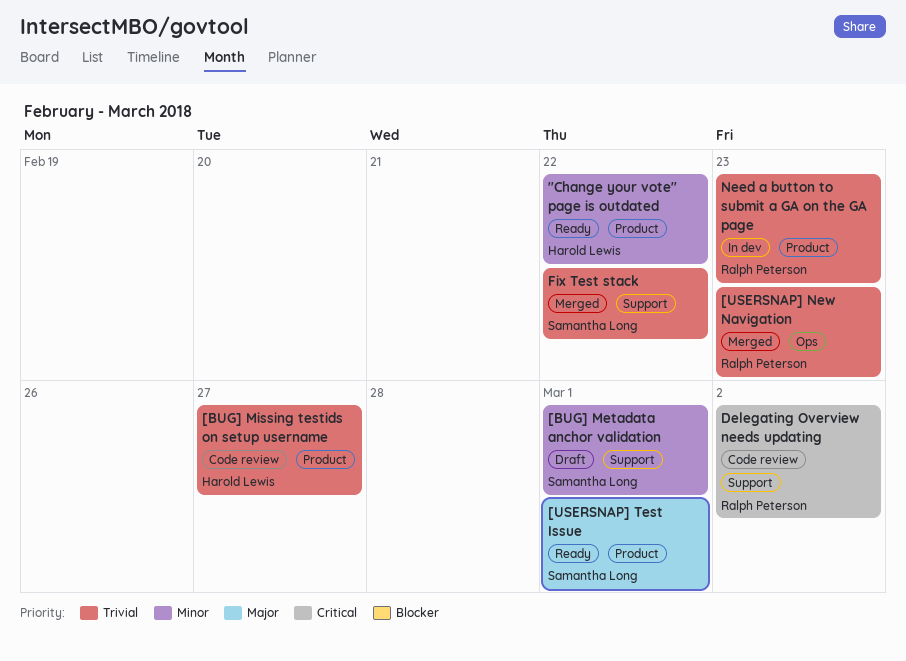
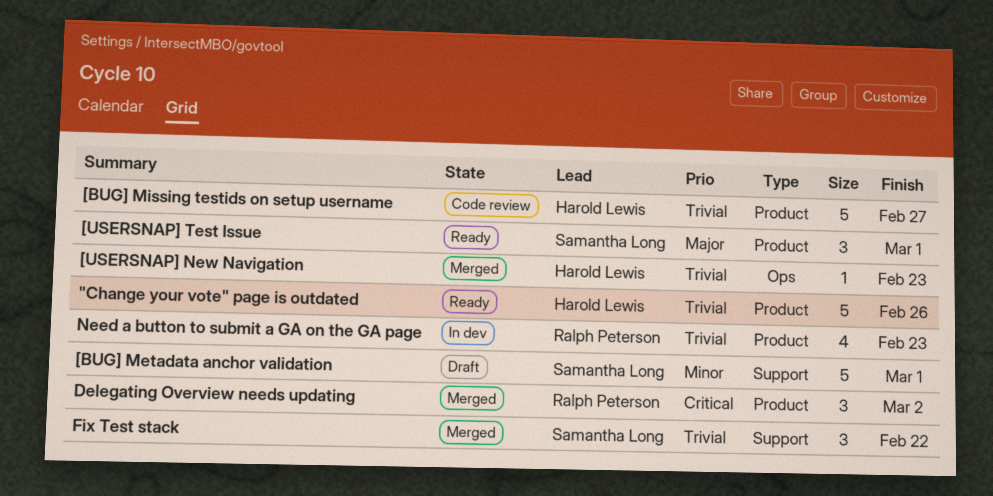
"Change your vote" page is outdated, priority: Minor -> Trivial
"Change your vote" page is outdated, due: Feb 22 -> Feb 26
[USERSNAP] New Navigation, owner: Ralph Peterson -> Harold Lewis
Delegating Overview needs updating, status: Code review -> Merged
Delegating Overview needs updating, label: Support -> Product

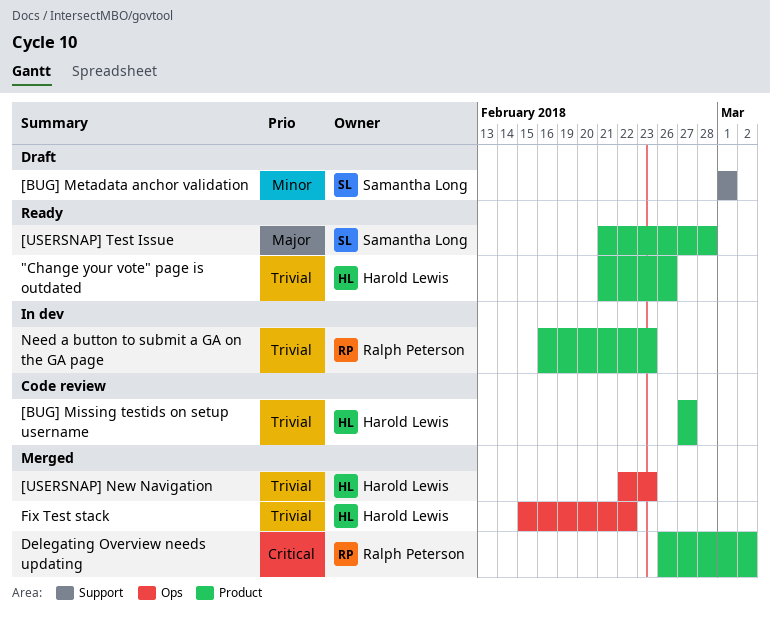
[USERSNAP] Test Issue, due: Mar 1 -> Feb 28
Fix Test stack, owner: Samantha Long -> Harold Lewis
Fix Test stack, label: Support -> Ops

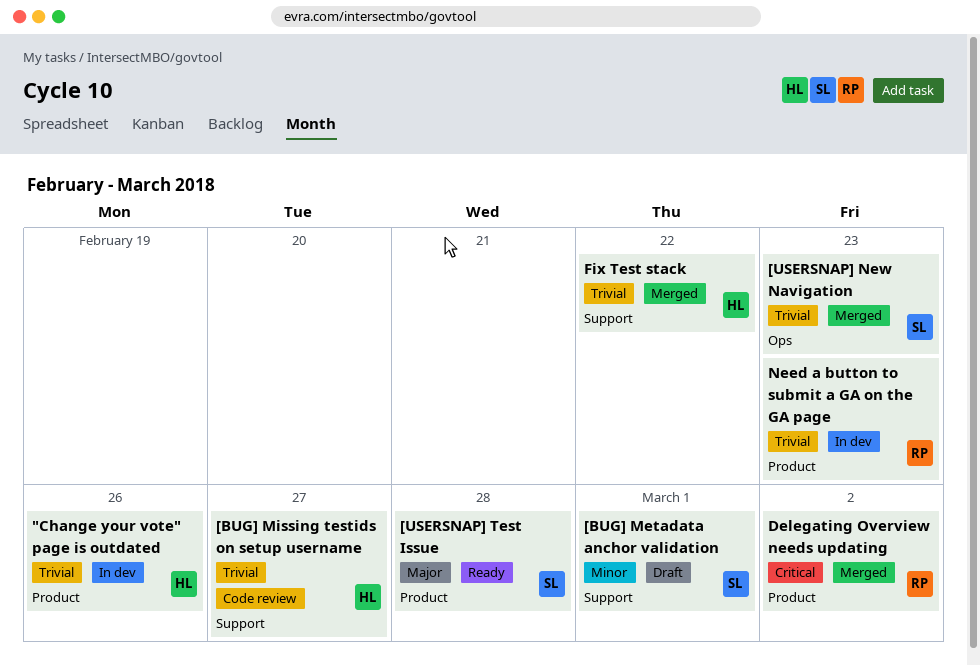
"Change your vote" page is outdated, status: Ready -> In dev
[BUG] Missing testids on setup username, label: Product -> Support
[USERSNAP] New Navigation, owner: Harold Lewis -> Samantha Long
Fix Test stack, label: Ops -> Support

